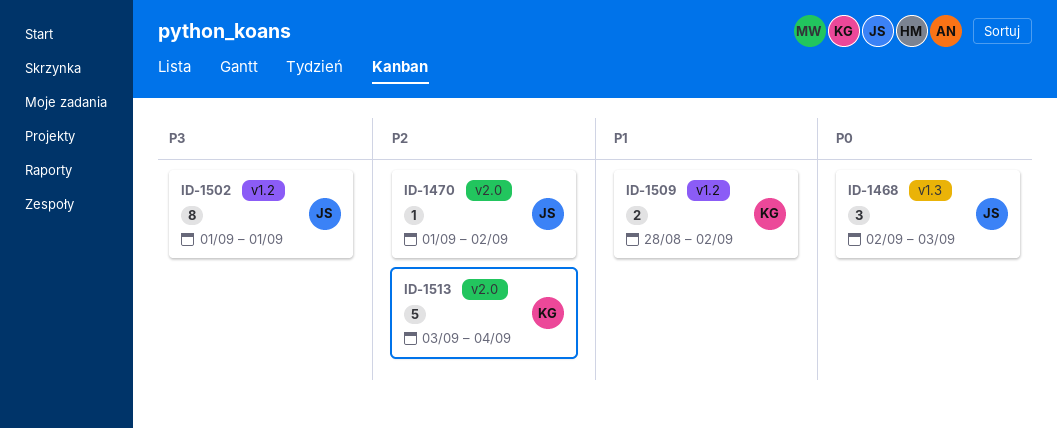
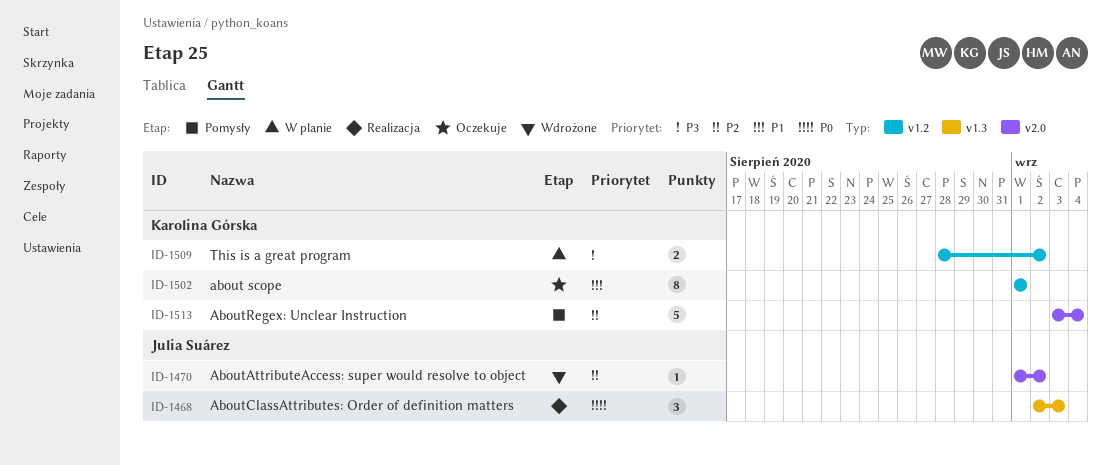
ID-1502, owner: Julia Suárez -> Karolina Górska
ID-1502, priority: P3 -> P1
ID-1509, priority: P1 -> P3

